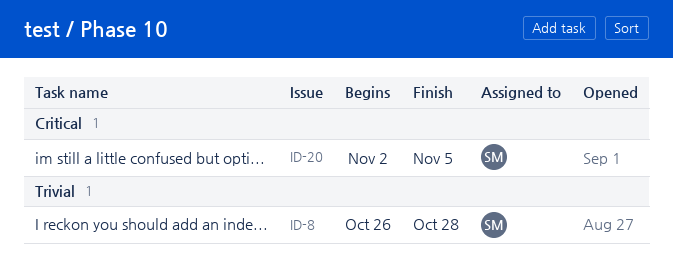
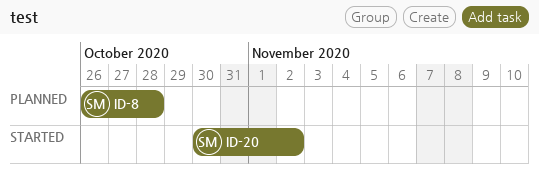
ID-20, start: Nov 2 -> Oct 30
ID-20, due: Nov 5 -> Nov 2

